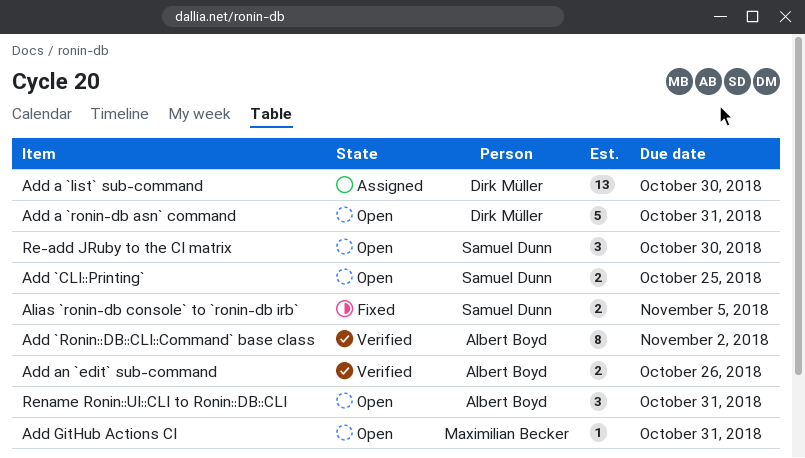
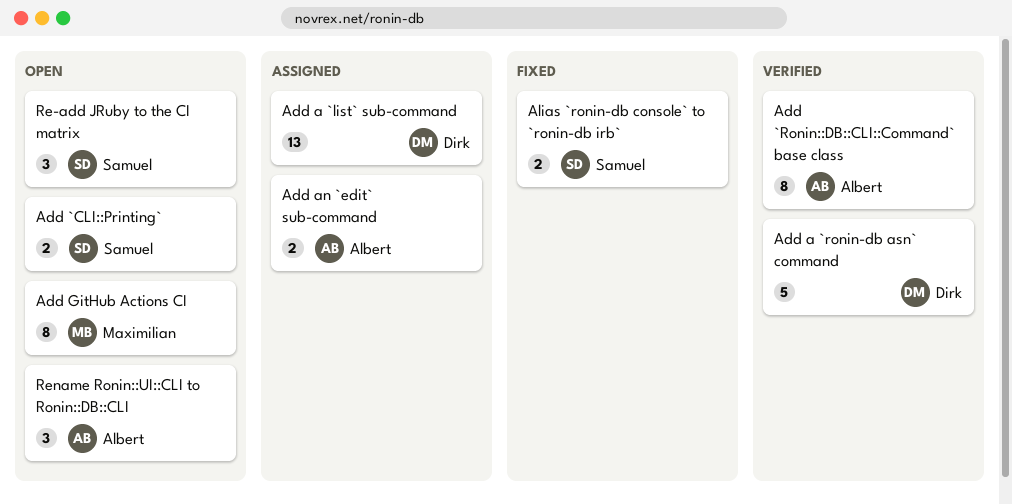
Add a `ronin-db asn` command, status: Open -> Verified
Add an `edit` sub-command, status: Verified -> Assigned
Add GitHub Actions CI, estimate: 1 -> 8

